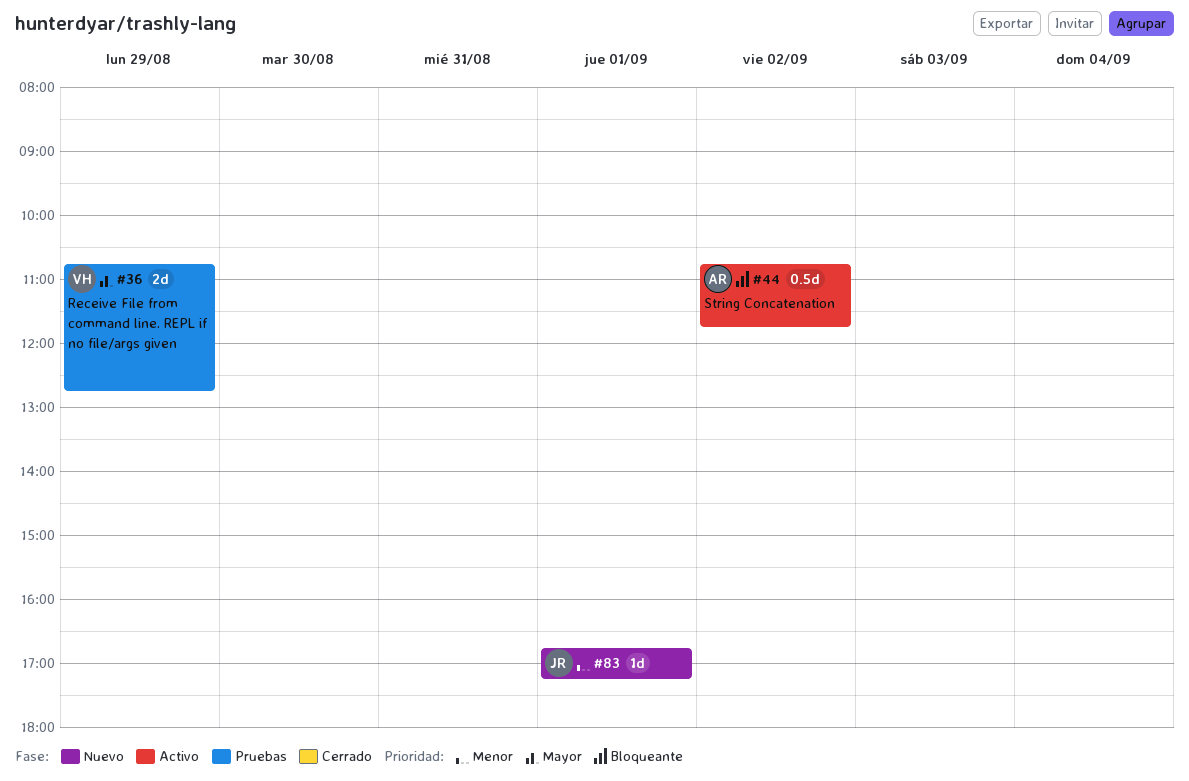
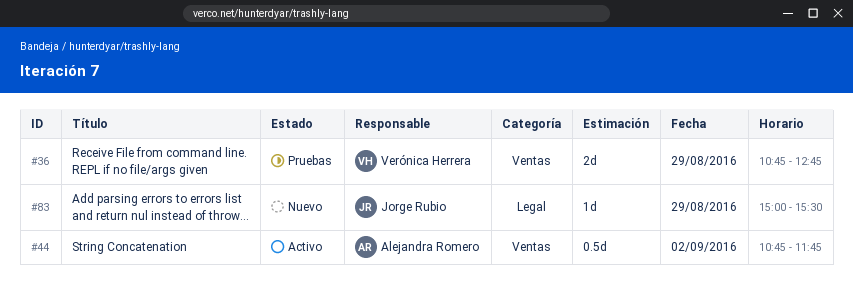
#83, day: Sep 1 -> Aug 29
#83, begins: 16:45 -> 15:00
#83, ends: 17:15 -> 15:30

